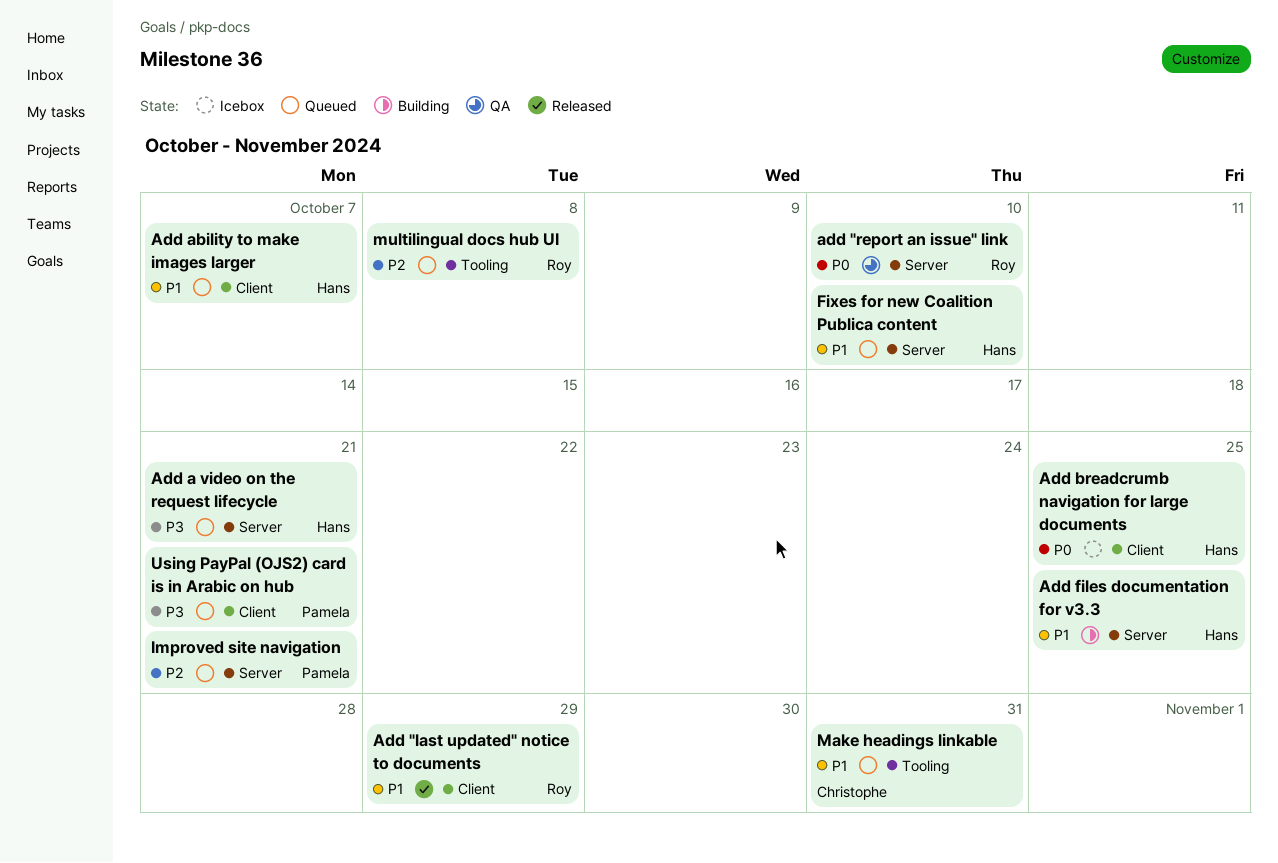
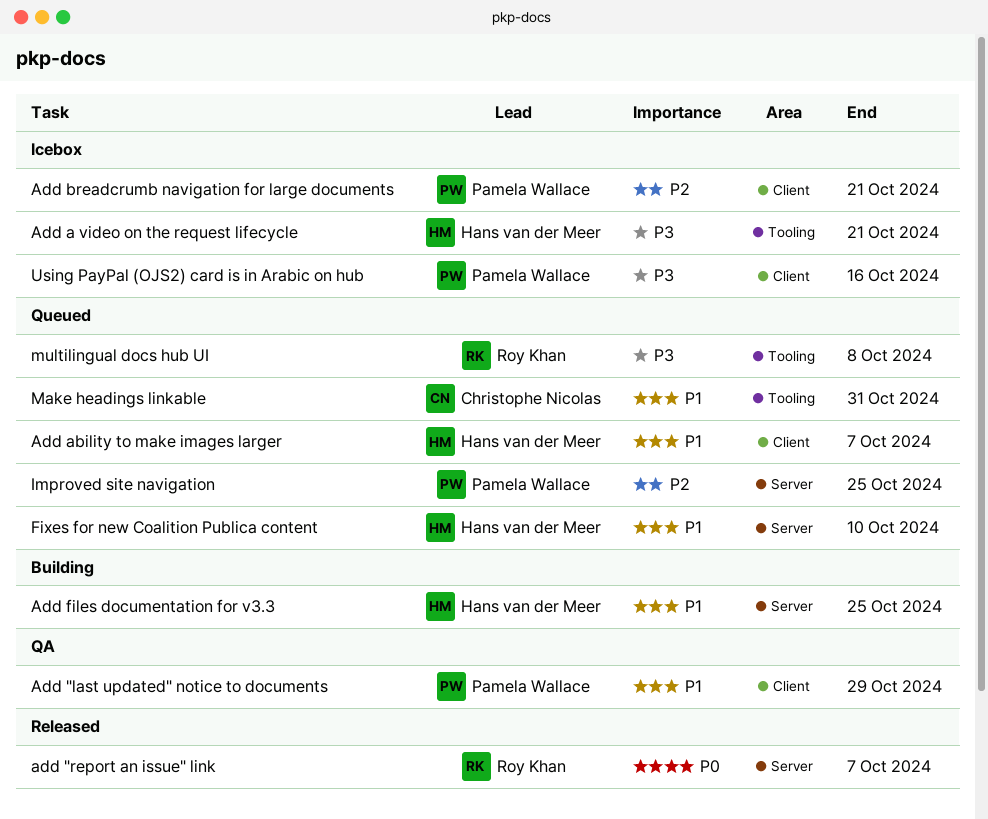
Add "last updated" notice to documents, status: Released -> QA
Add "last updated" notice to documents, owner: Roy Khan -> Pamela Wallace
add "report an issue" link, status: QA -> Released
add "report an issue" link, due: Oct 10 -> Oct 7
Add a video on the request lifecycle, status: Queued -> Icebox
Add a video on the request lifecycle, label: Server -> Tooling
Add breadcrumb navigation for large documents, owner: Hans van der Meer -> Pamela Wallace
Add breadcrumb navigation for large documents, priority: P0 -> P2
Add breadcrumb navigation for large documents, due: Oct 25 -> Oct 21
Improved site navigation, due: Oct 21 -> Oct 25
multilingual docs hub UI, priority: P2 -> P3
Using PayPal (OJS2) card is in Arabic on hub, status: Queued -> Icebox
Using PayPal (OJS2) card is in Arabic on hub, due: Oct 21 -> Oct 16

